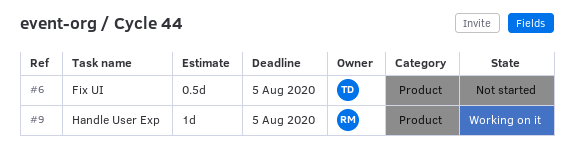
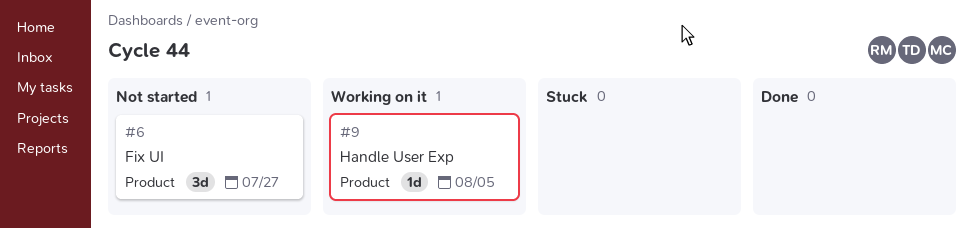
#6, estimate: 0.5d -> 3d
#6, due: Aug 5 -> Jul 27

